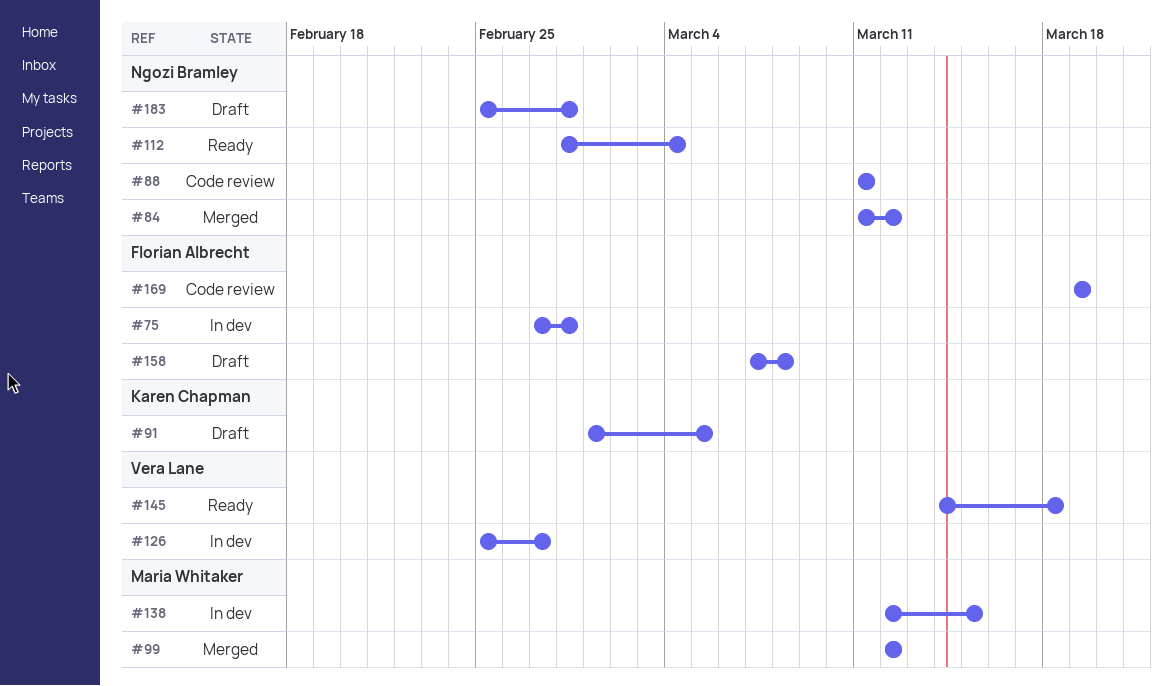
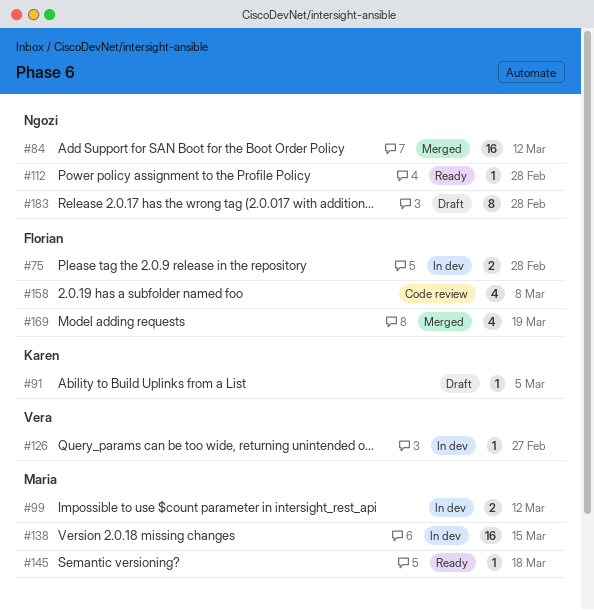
#88: present -> none
#99, status: Merged -> In dev
#112, due: Mar 4 -> Feb 28
#145, owner: Vera Lane -> Maria Whitaker
#158, status: Draft -> Code review
#169, status: Code review -> Merged

